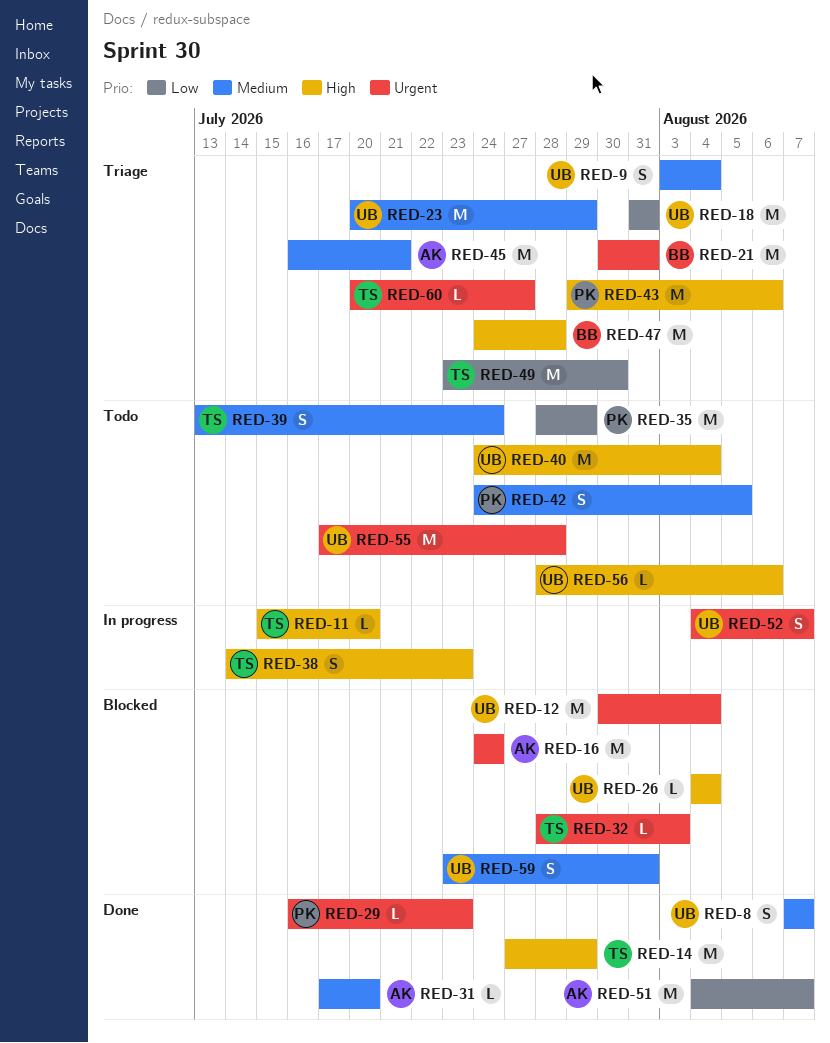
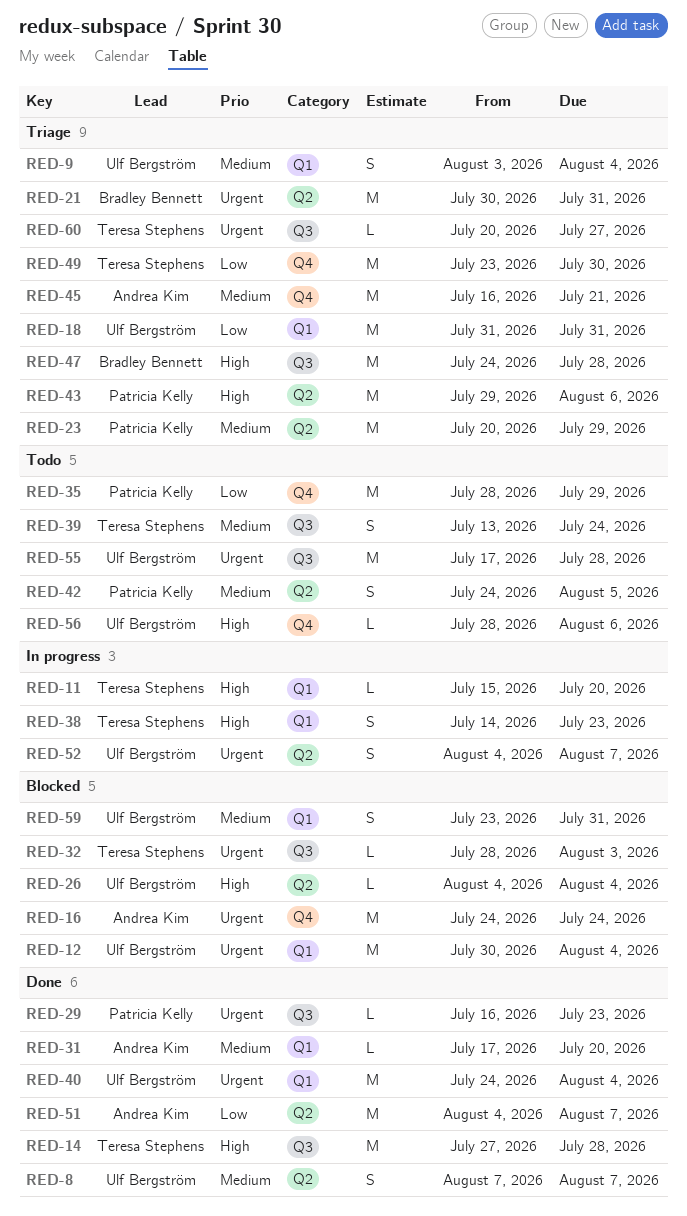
RED-14, due: Jul 29 -> Jul 28
RED-23, owner: Ulf Bergström -> Patricia Kelly
RED-40, status: Todo -> Done
RED-40, priority: High -> Urgent

